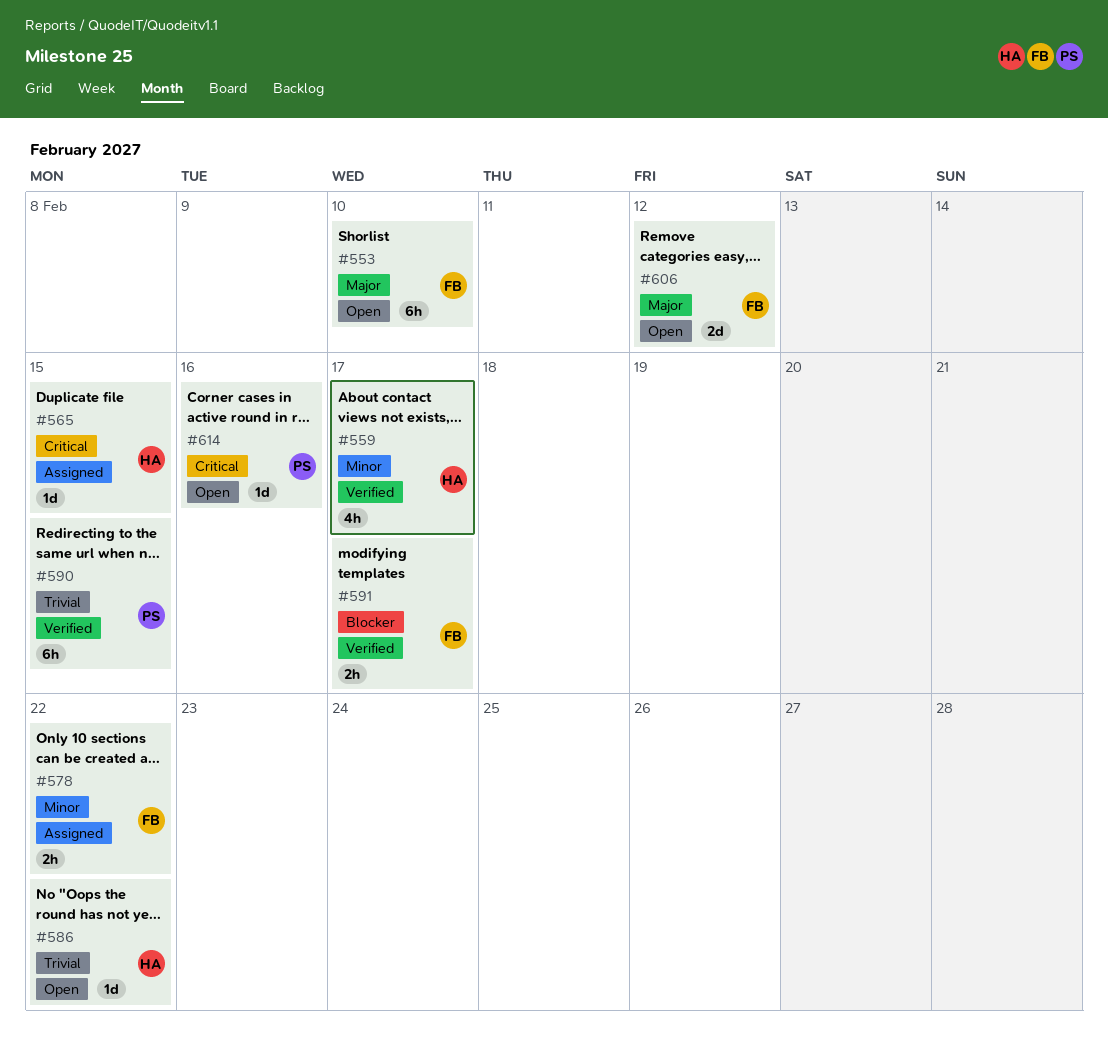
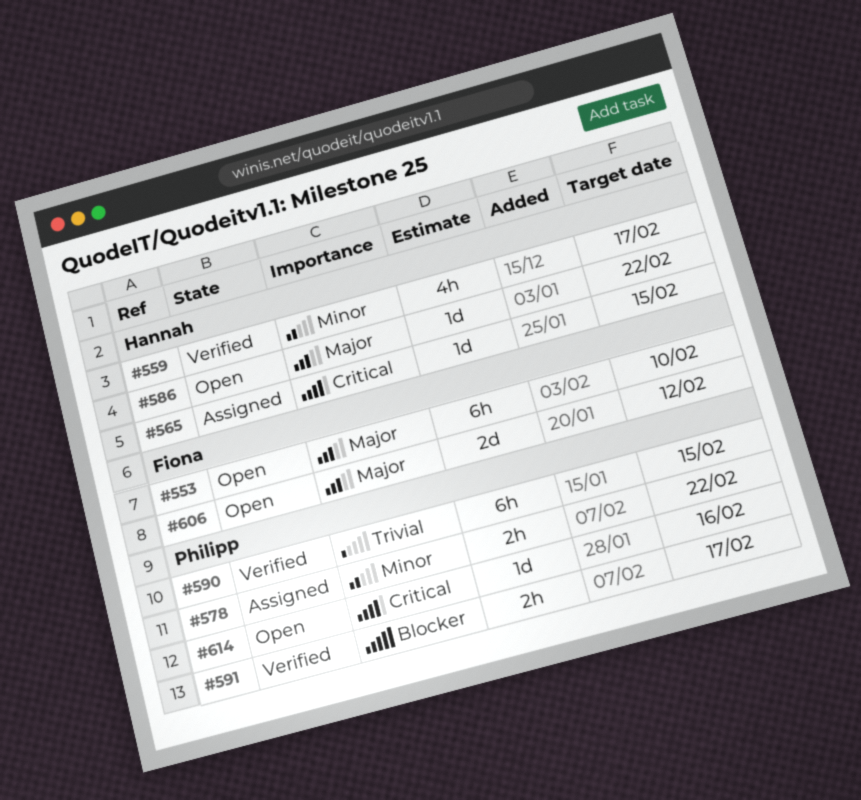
#578, owner: Fiona -> Philipp
#586, priority: Trivial -> Major
#591, owner: Fiona -> Philipp

